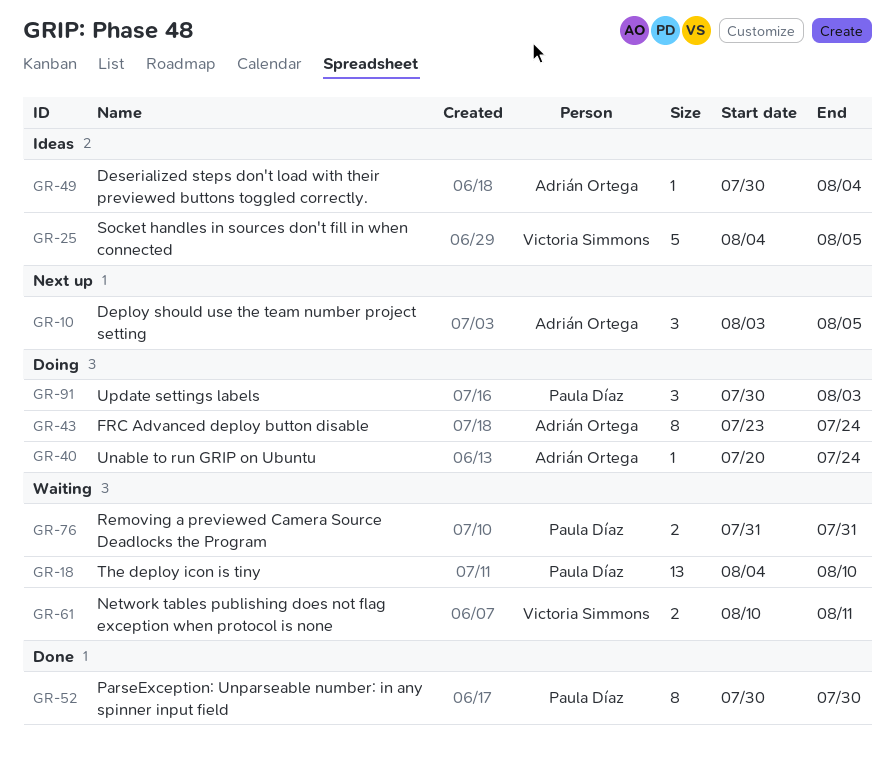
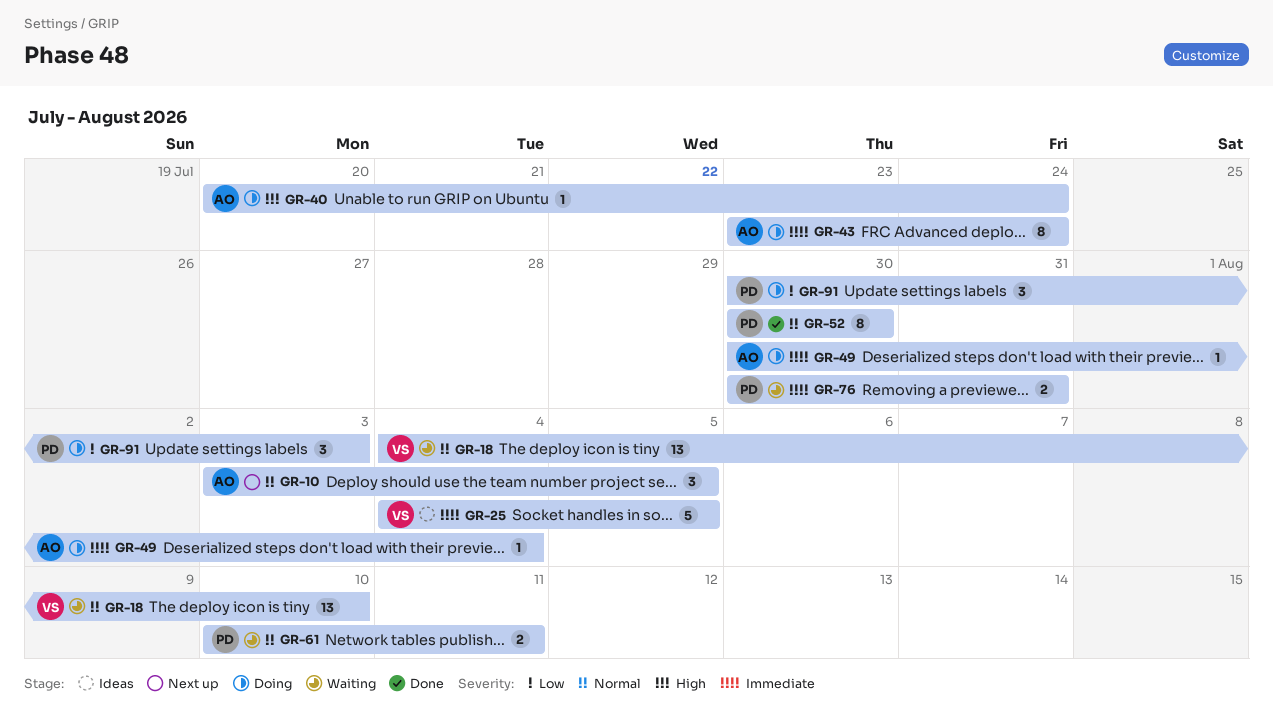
GR-18, owner: Paula Díaz -> Victoria Simmons
GR-49, status: Ideas -> Doing
GR-61, owner: Victoria Simmons -> Paula Díaz
GR-76, start: Jul 31 -> Jul 30

